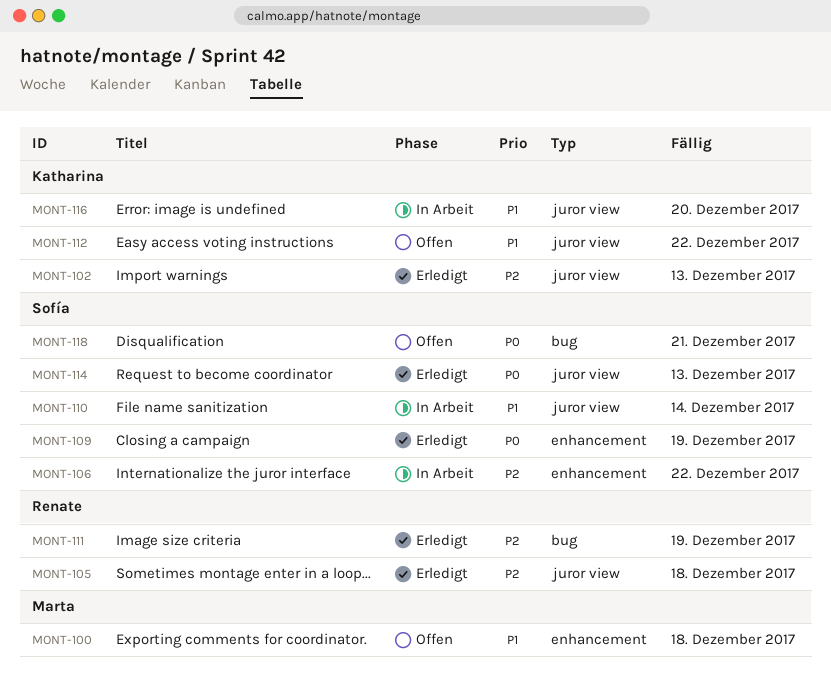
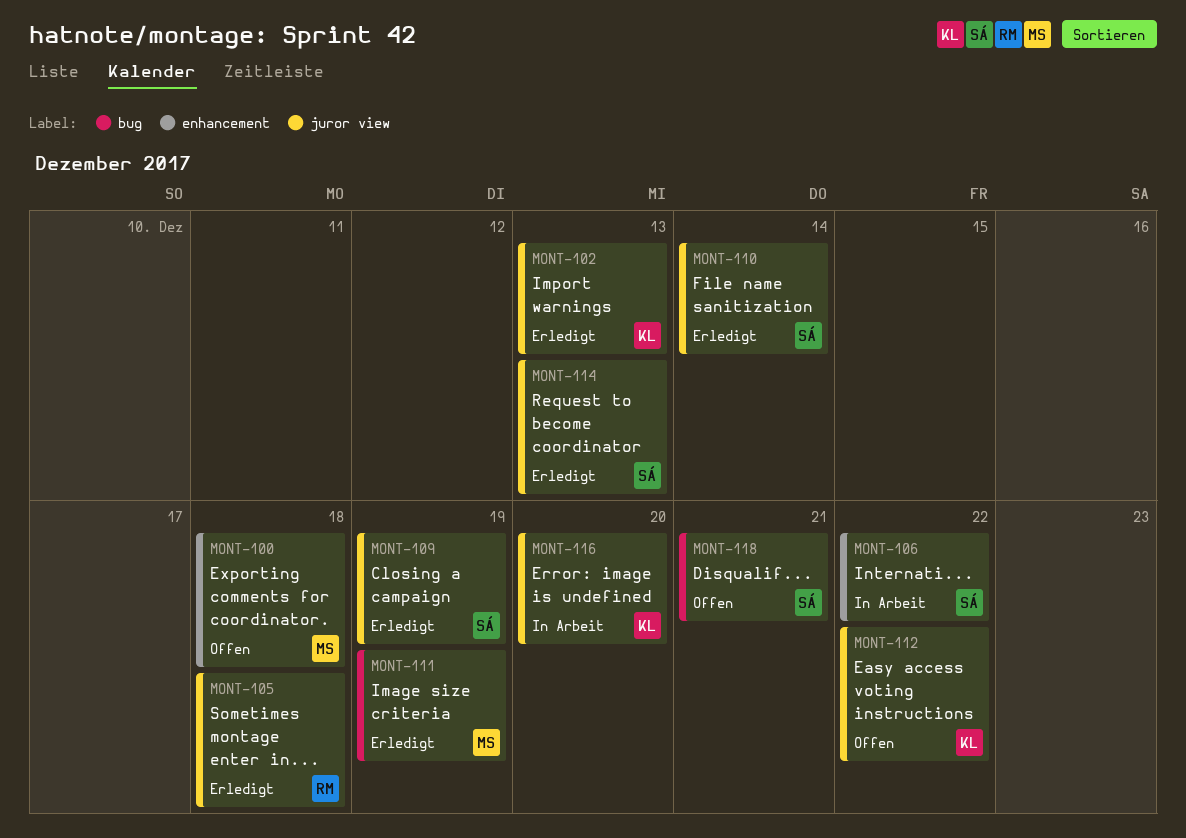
MONT-109, label: enhancement -> juror view
MONT-110, status: In Arbeit -> Erledigt
MONT-111, owner: Renate -> Marta

